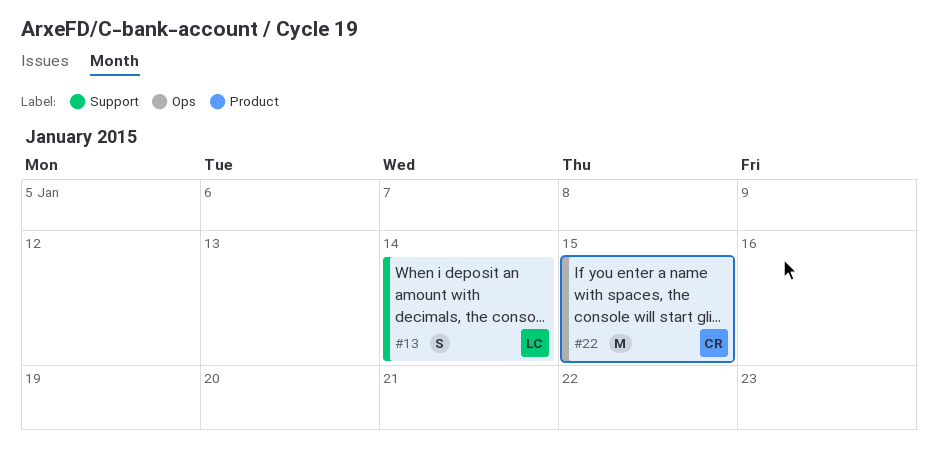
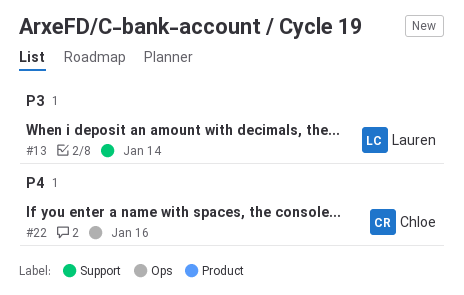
#22, due: Jan 15 -> Jan 16

